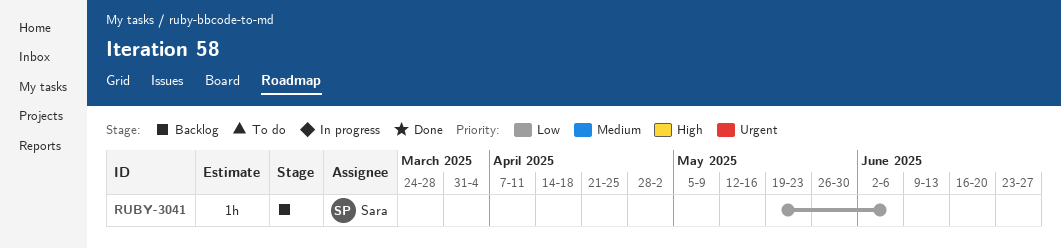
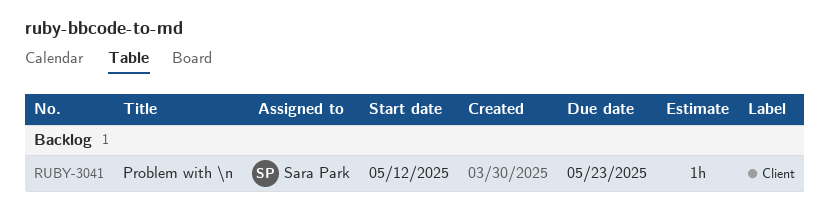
RUBY-3041, start: May 19 -> May 12
RUBY-3041, due: Jun 6 -> May 23

